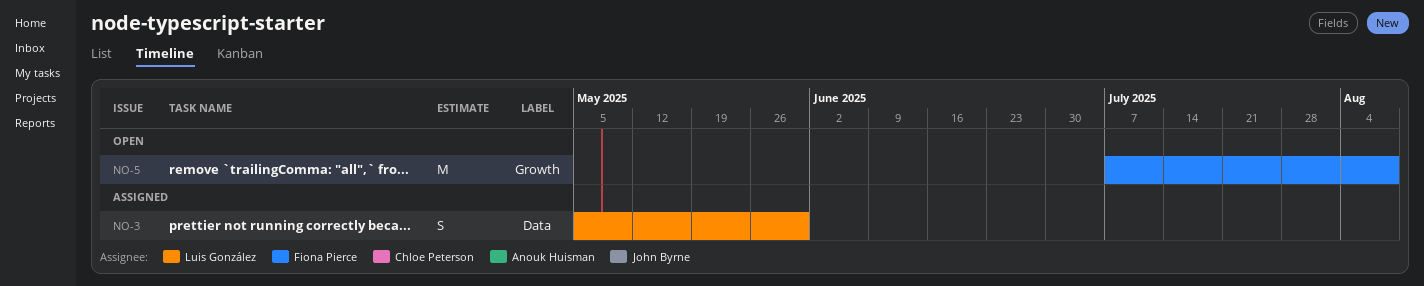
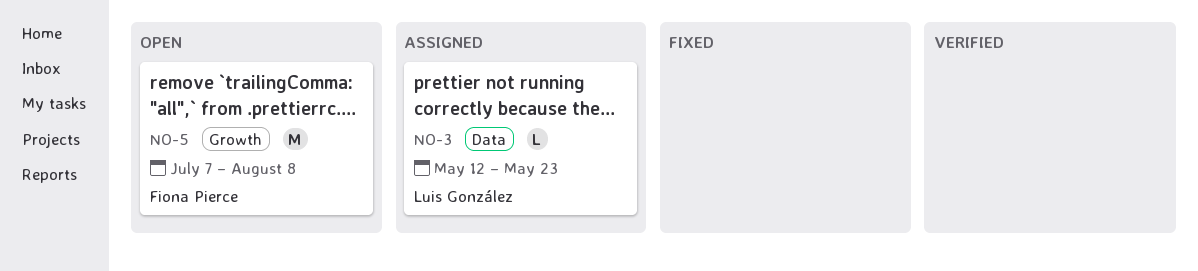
NO-3, estimate: S -> L
NO-3, start: May 5 -> May 12
NO-3, due: May 30 -> May 23

